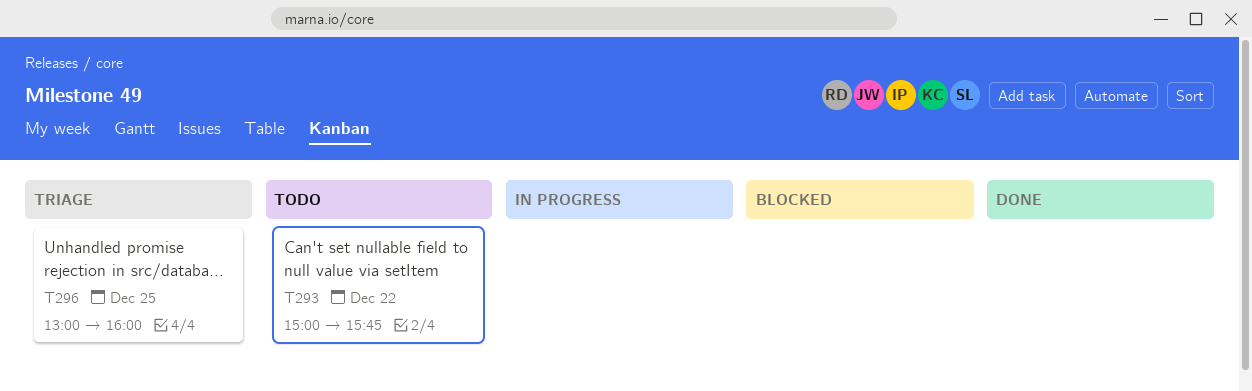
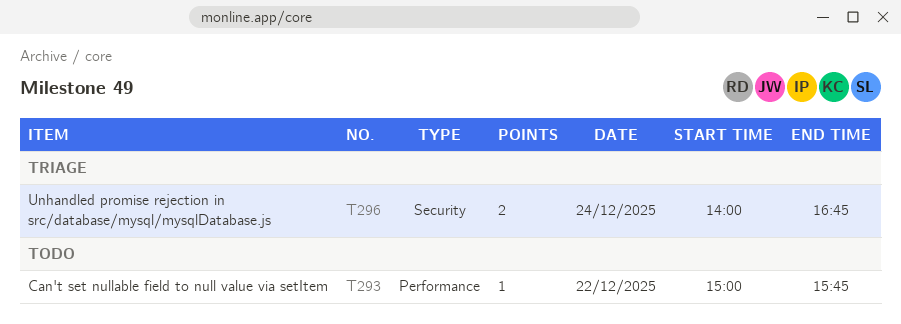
T296, day: Dec 25 -> Dec 24
T296, begins: 13:00 -> 14:00
T296, ends: 16:00 -> 16:45

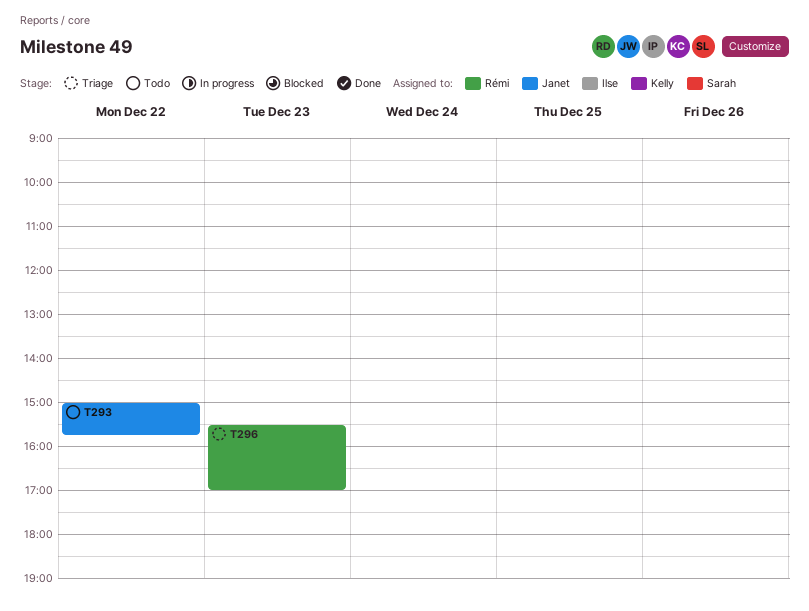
T296, day: Dec 24 -> Dec 23
T296, begins: 14:00 -> 15:30
T296, ends: 16:45 -> 17:00

